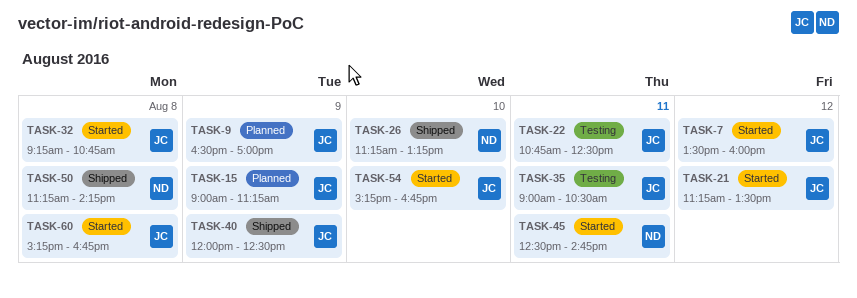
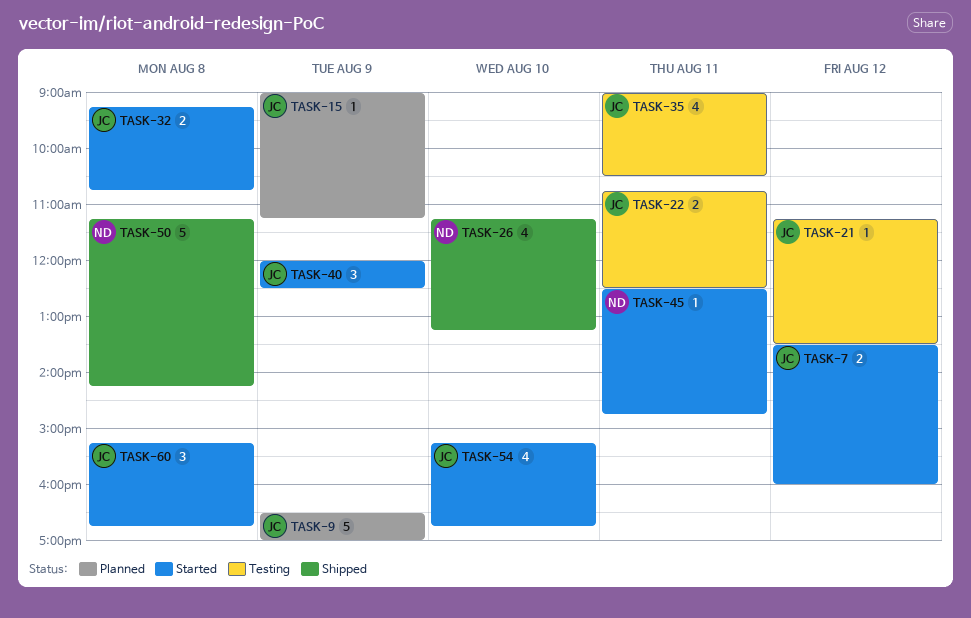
TASK-21, status: Started -> Testing
TASK-40, status: Shipped -> Started

